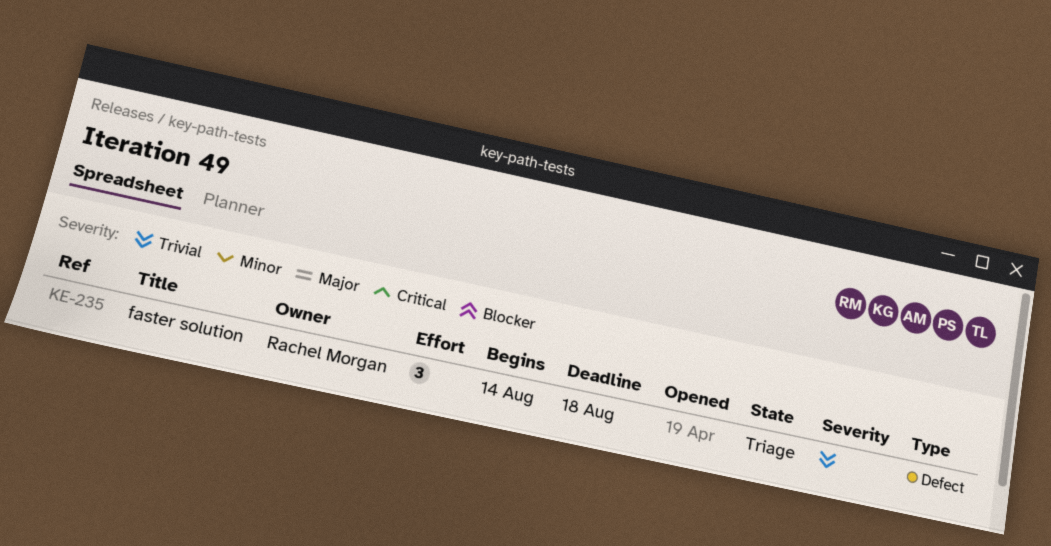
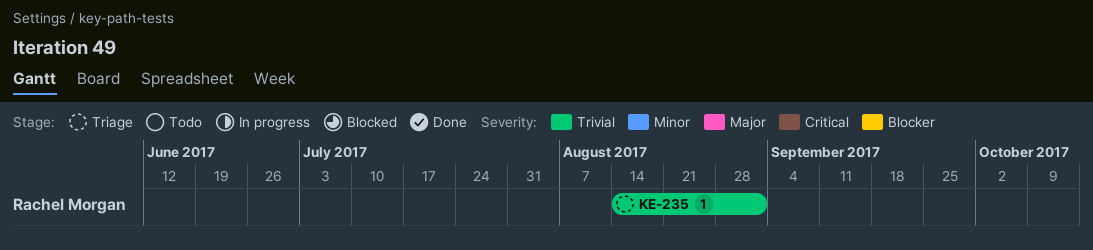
KE-235, estimate: 3 -> 1
KE-235, due: Aug 18 -> Sep 1

